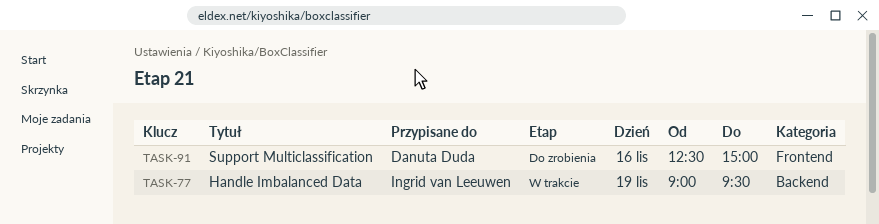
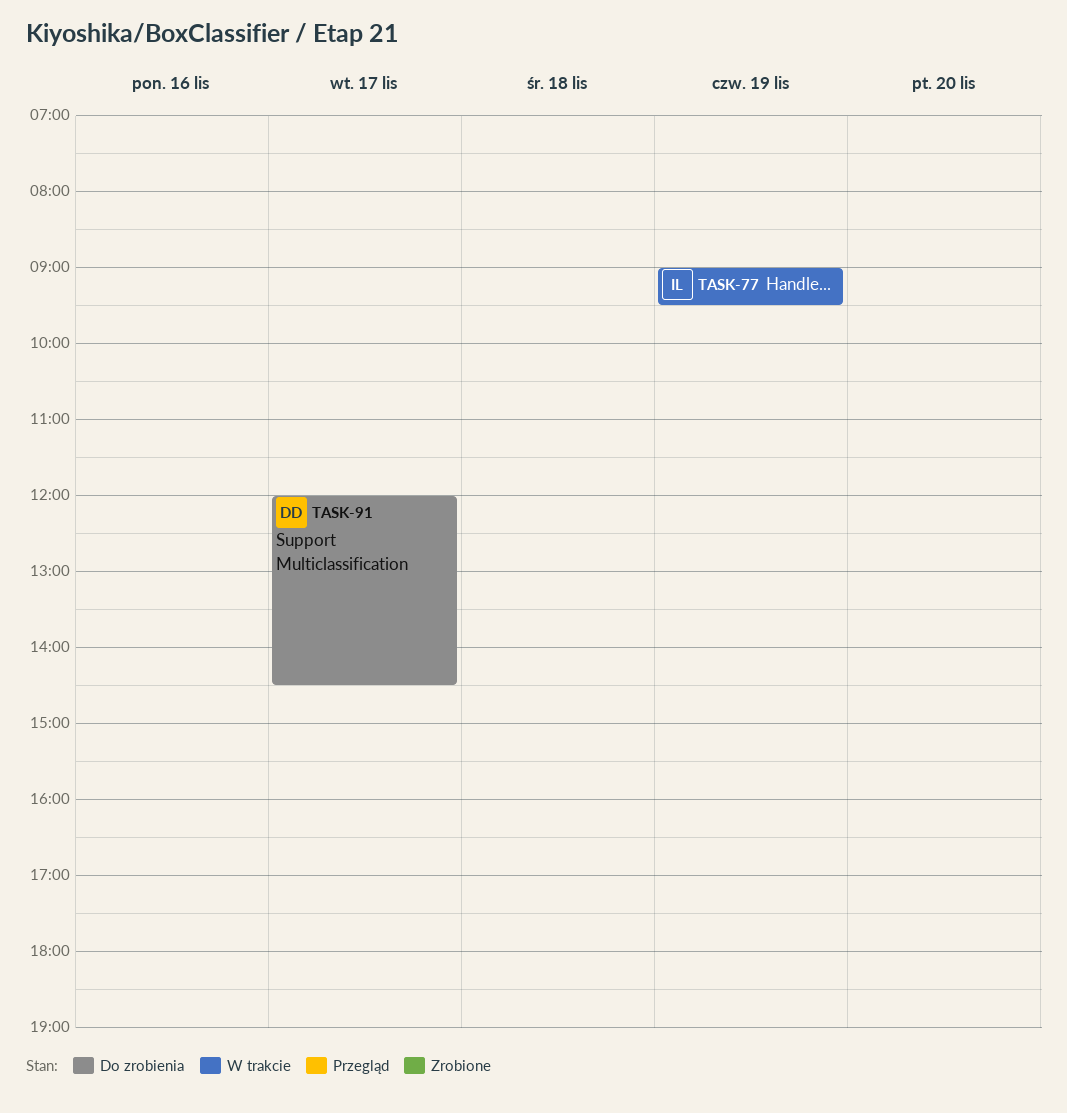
TASK-91, day: Nov 16 -> Nov 17
TASK-91, begins: 12:30 -> 12:00
TASK-91, ends: 15:00 -> 14:30

